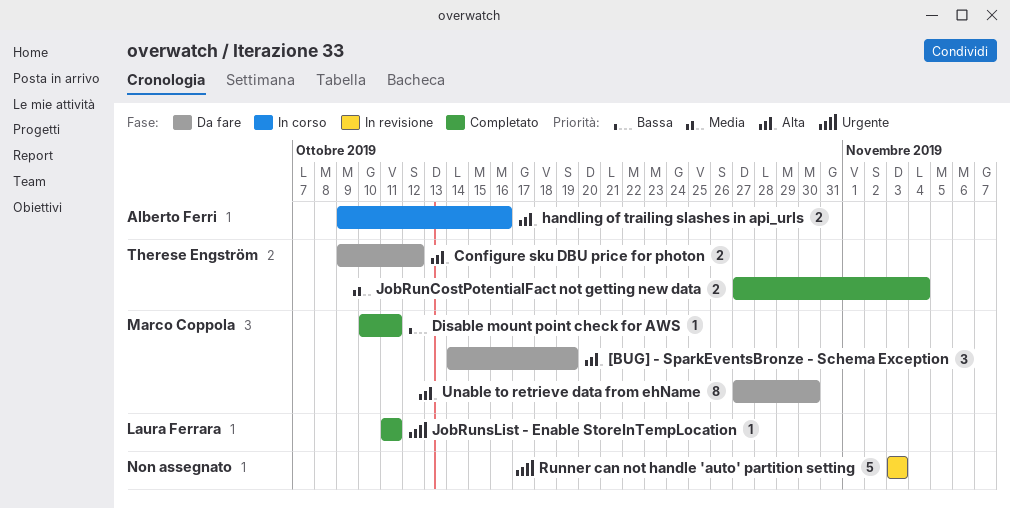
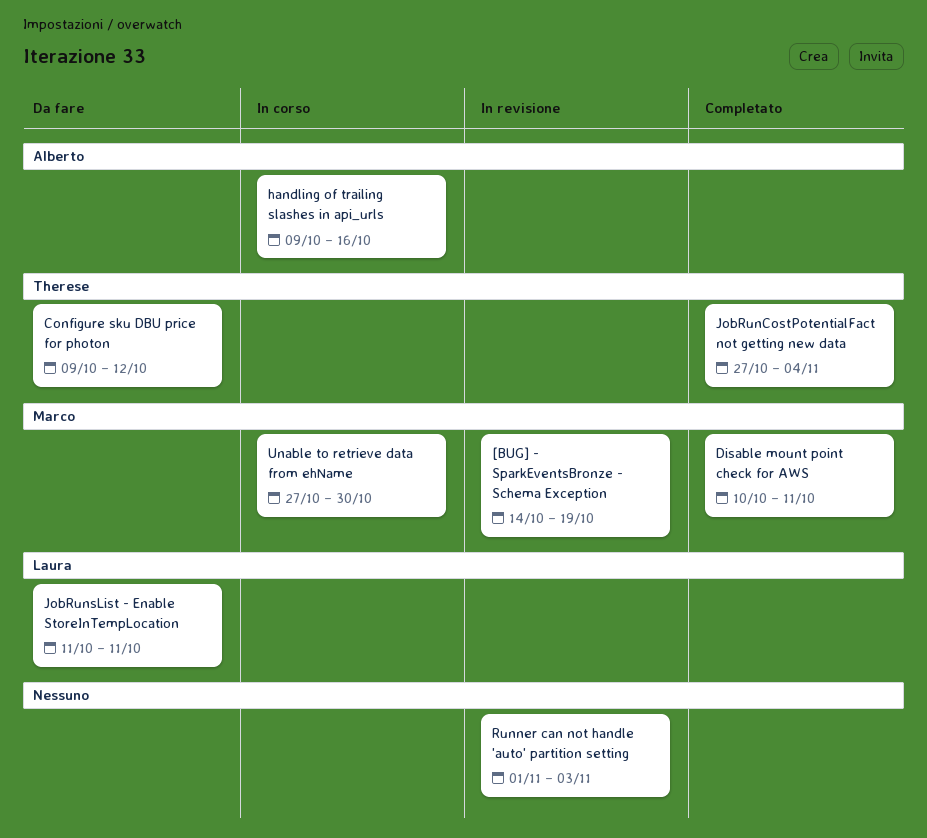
[BUG] - SparkEventsBronze - Schema Exception, status: Da fare -> In revisione
JobRunsList - Enable StoreInTempLocation, status: Completato -> Da fare
Runner can not handle 'auto' partition setting, start: Nov 3 -> Nov 1
Unable to retrieve data from ehName, status: Da fare -> In corso

